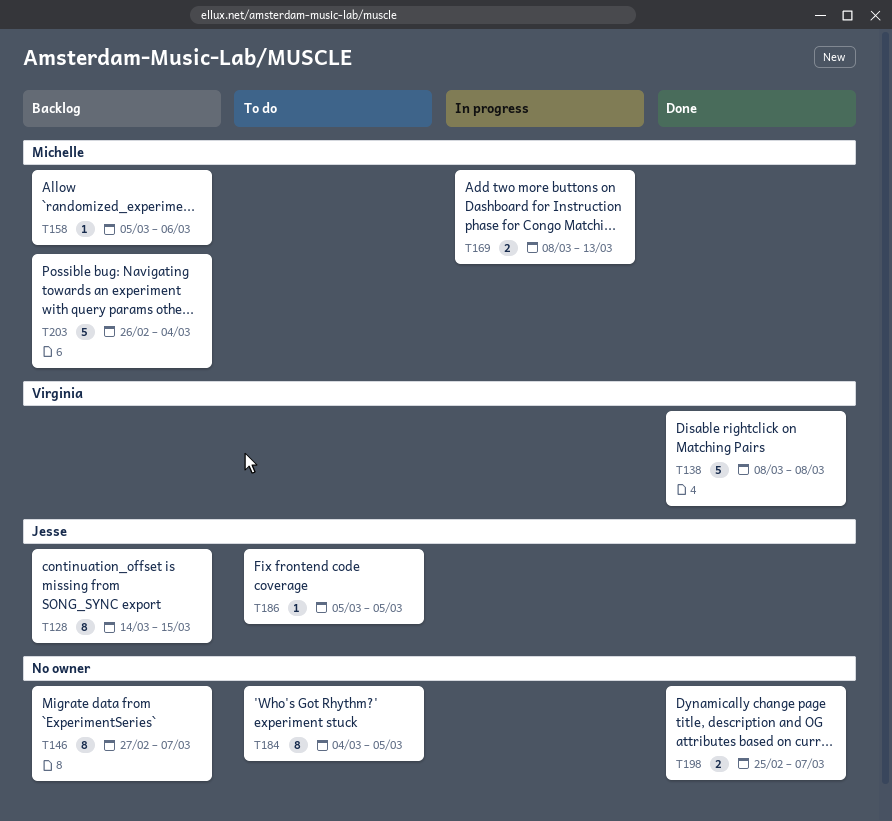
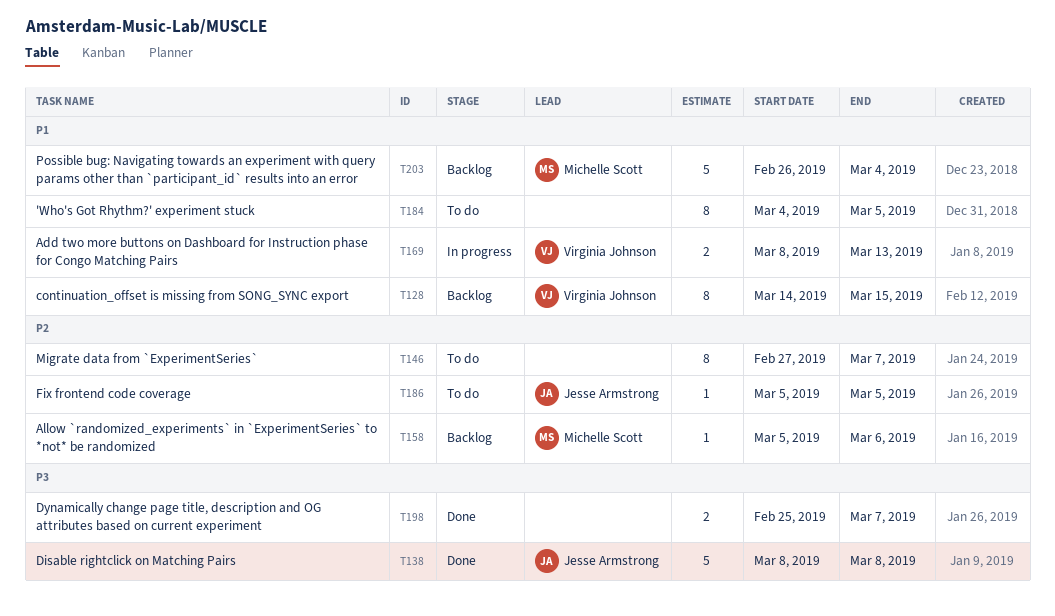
T128, owner: Jesse Armstrong -> Virginia Johnson
T138, owner: Virginia Johnson -> Jesse Armstrong
T146, status: Backlog -> To do
T169, owner: Michelle Scott -> Virginia Johnson

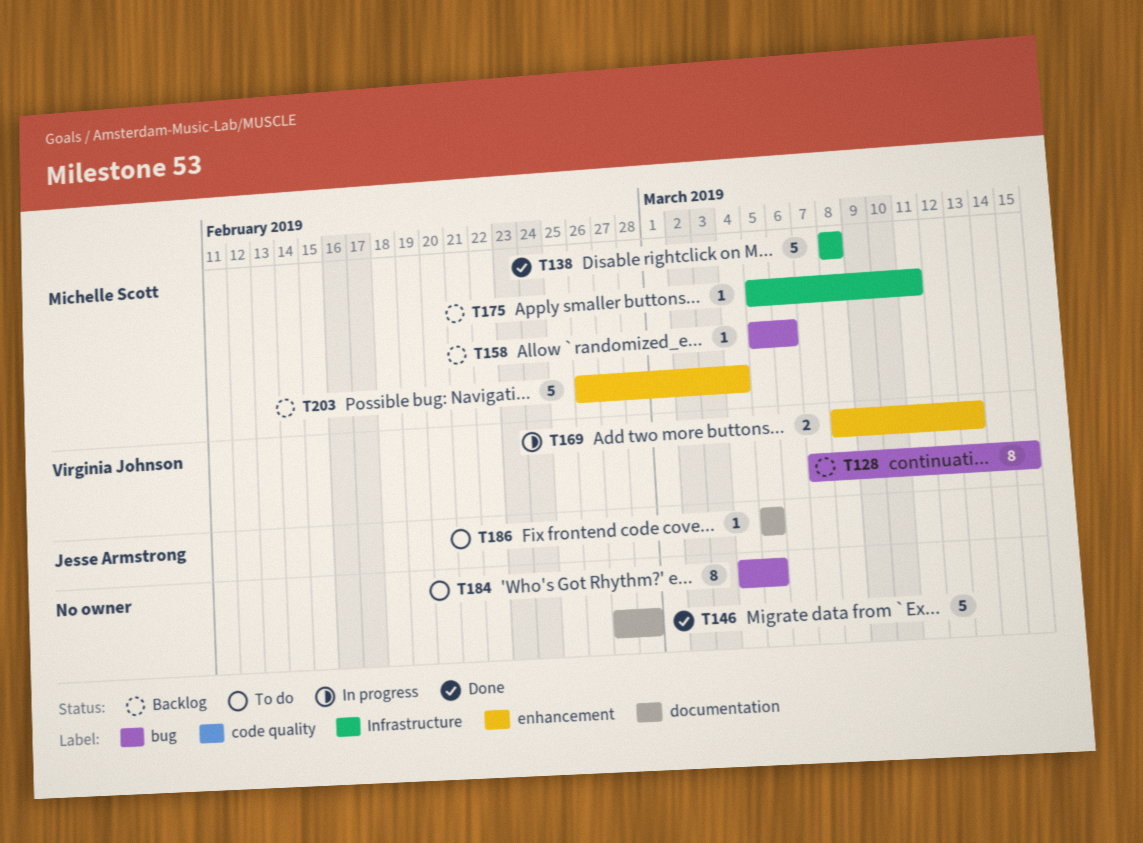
T128, start: Mar 14 -> Mar 7
T138, owner: Jesse Armstrong -> Michelle Scott
T146, status: To do -> Done
T146, estimate: 8 -> 5
T146, due: Mar 7 -> Feb 28
T175: none -> present
T198: present -> none

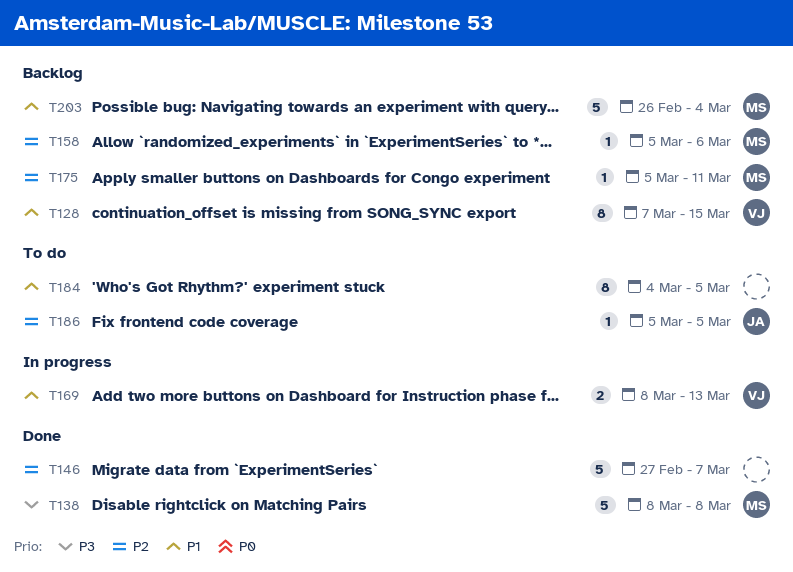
T146, due: Feb 28 -> Mar 7

